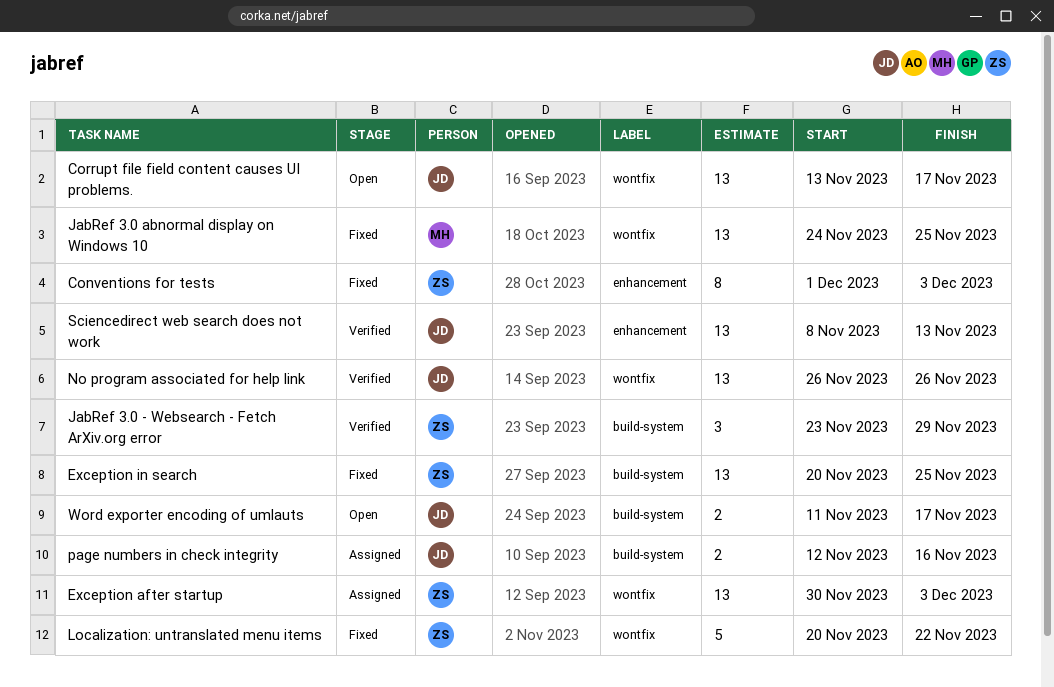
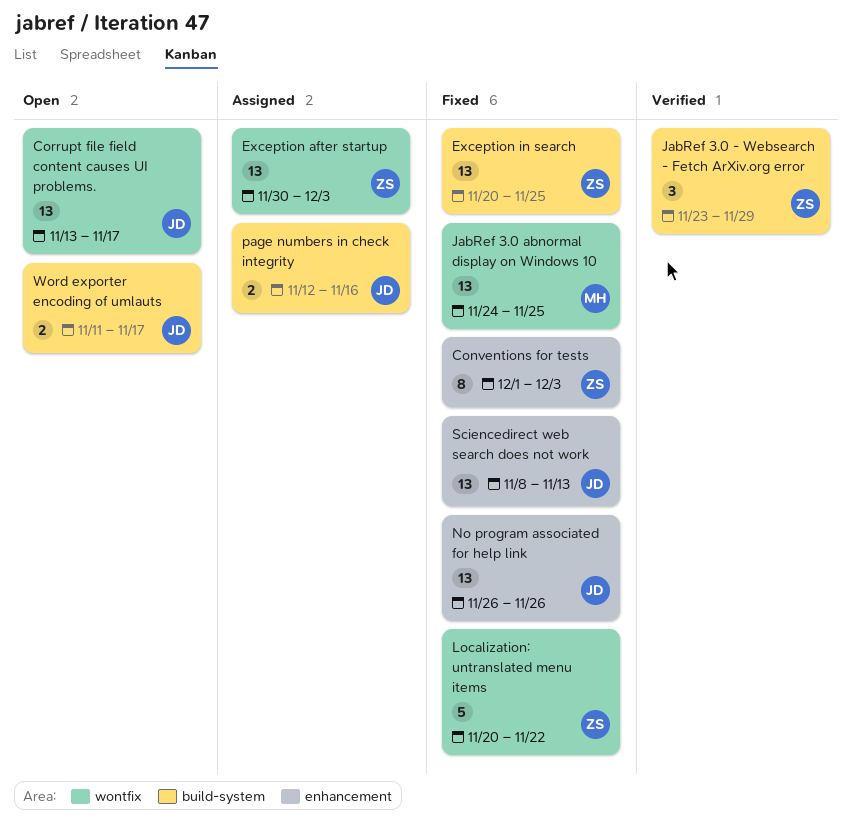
No program associated for help link, status: Verified -> Fixed
No program associated for help link, label: wontfix -> enhancement
Sciencedirect web search does not work, status: Verified -> Fixed

